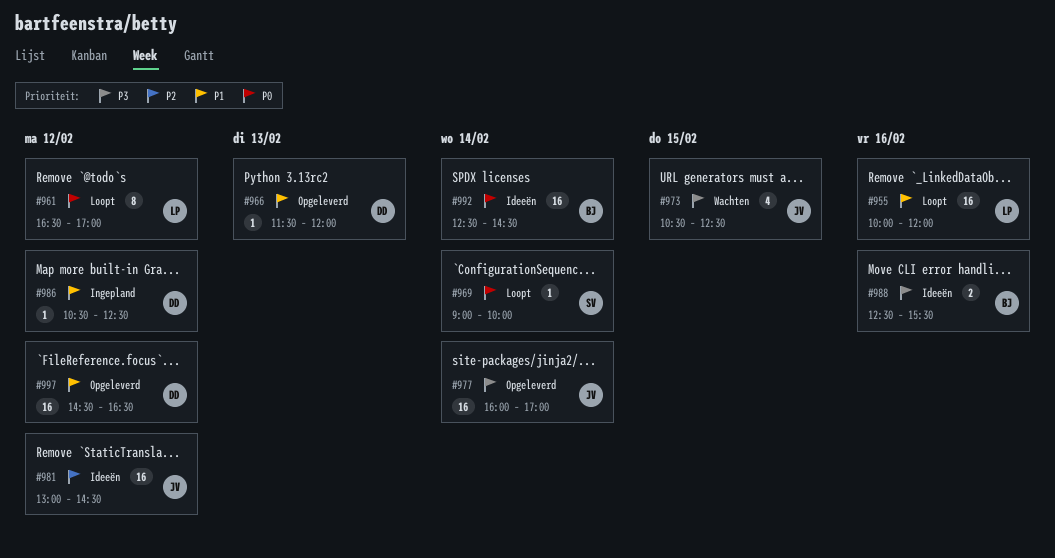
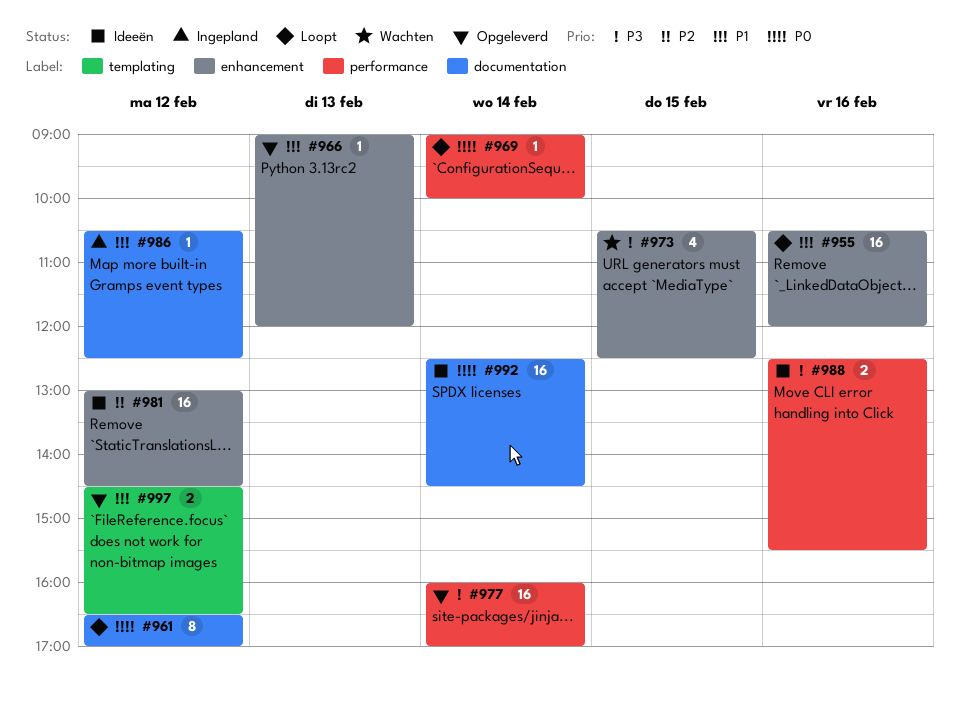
#955, begins: 10:00 -> 10:30
#966, begins: 11:30 -> 09:00
#997, estimate: 16 -> 2

